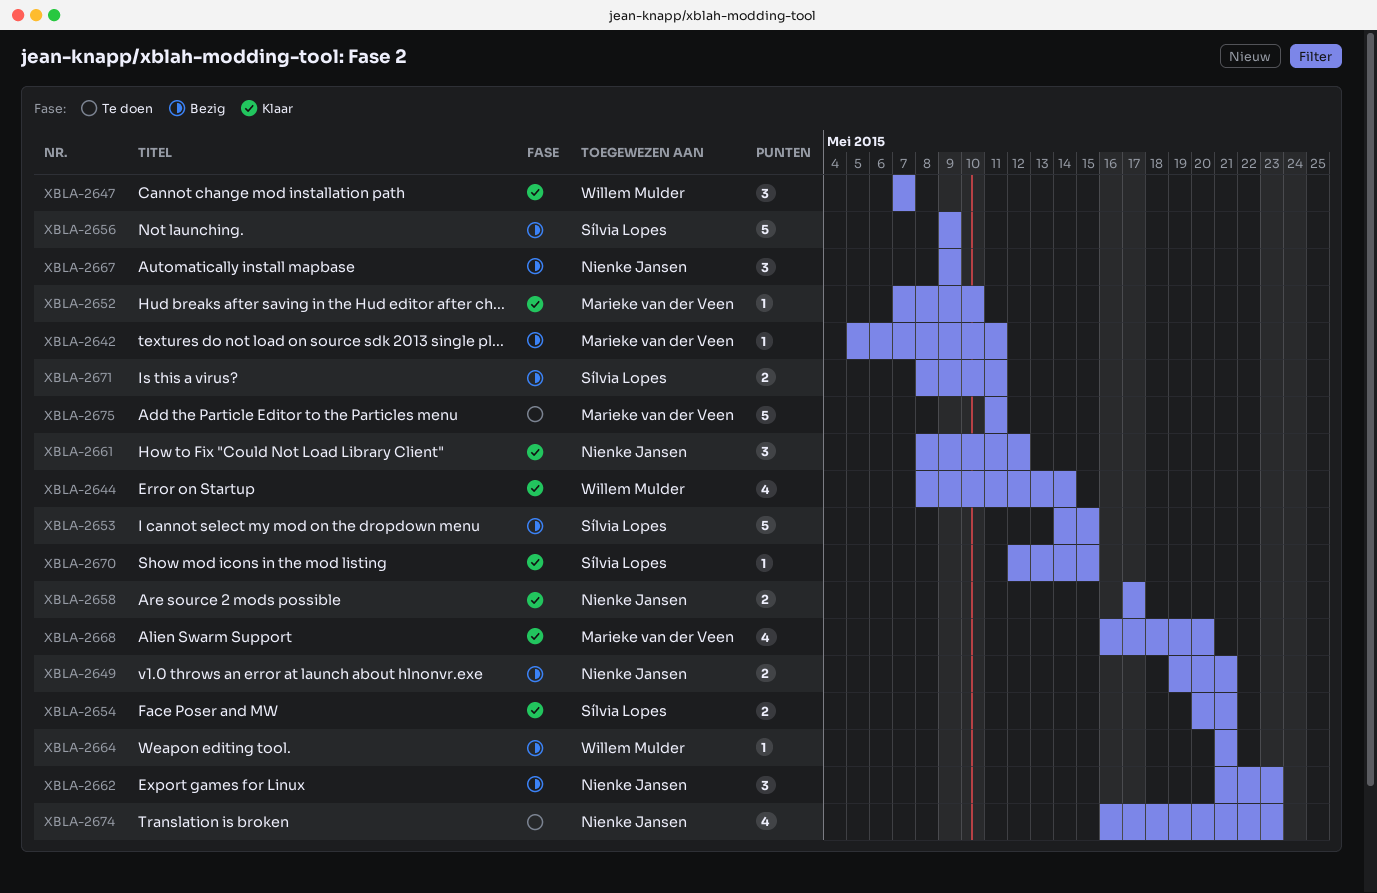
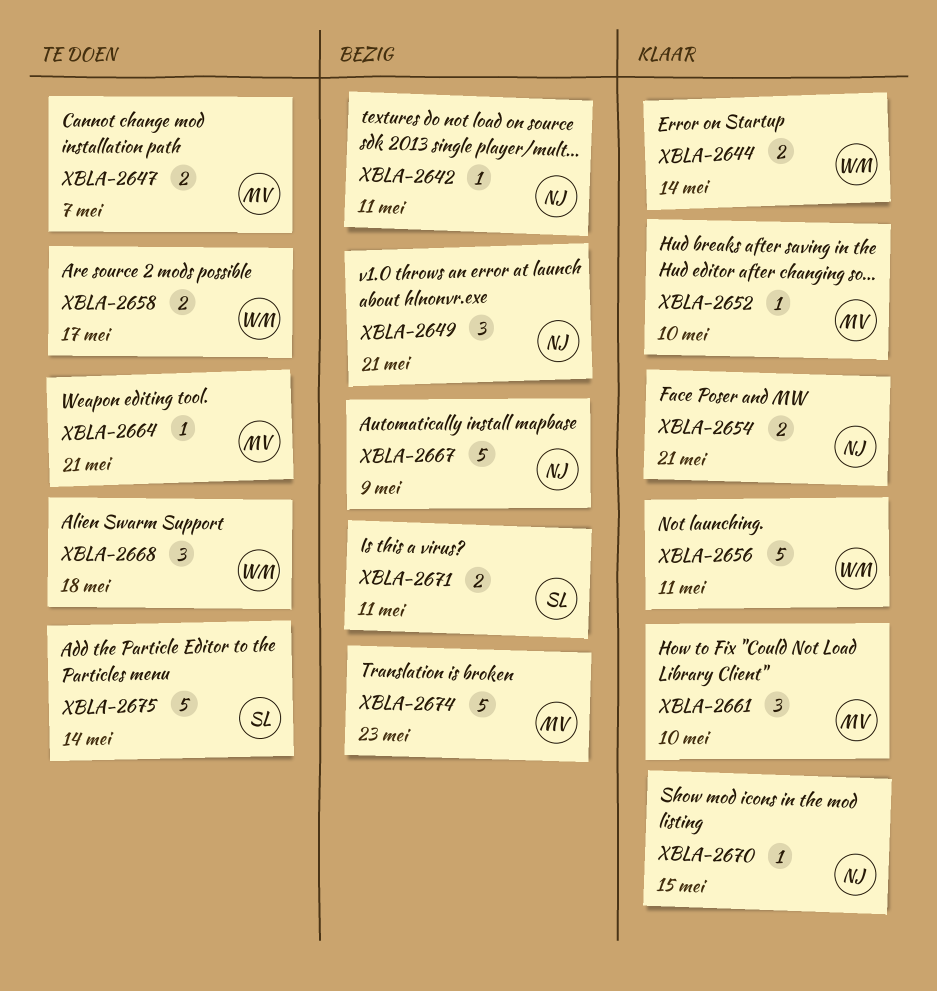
XBLA-2642, owner: Marieke van der Veen -> Nienke Jansen
XBLA-2644, estimate: 4 -> 2
XBLA-2647, status: Klaar -> Te doen
XBLA-2647, owner: Willem Mulder -> Marieke van der Veen
XBLA-2647, estimate: 3 -> 2
XBLA-2649, estimate: 2 -> 3
XBLA-2653: present -> none
XBLA-2654, owner: Sílvia Lopes -> Nienke Jansen
XBLA-2656, status: Bezig -> Klaar
XBLA-2656, owner: Sílvia Lopes -> Willem Mulder
XBLA-2656, due: May 9 -> May 11
XBLA-2658, status: Klaar -> Te doen
XBLA-2658, owner: Nienke Jansen -> Willem Mulder
XBLA-2661, owner: Nienke Jansen -> Marieke van der Veen
XBLA-2661, due: May 12 -> May 10
XBLA-2662: present -> none
XBLA-2664, status: Bezig -> Te doen
XBLA-2664, owner: Willem Mulder -> Marieke van der Veen
XBLA-2667, estimate: 3 -> 5
XBLA-2668, status: Klaar -> Te doen
XBLA-2668, owner: Marieke van der Veen -> Willem Mulder
XBLA-2668, estimate: 4 -> 3
XBLA-2668, due: May 20 -> May 18
XBLA-2670, owner: Sílvia Lopes -> Nienke Jansen
XBLA-2674, status: Te doen -> Bezig
XBLA-2674, owner: Nienke Jansen -> Marieke van der Veen
XBLA-2674, estimate: 4 -> 5
XBLA-2675, owner: Marieke van der Veen -> Sílvia Lopes
XBLA-2675, due: May 11 -> May 14

